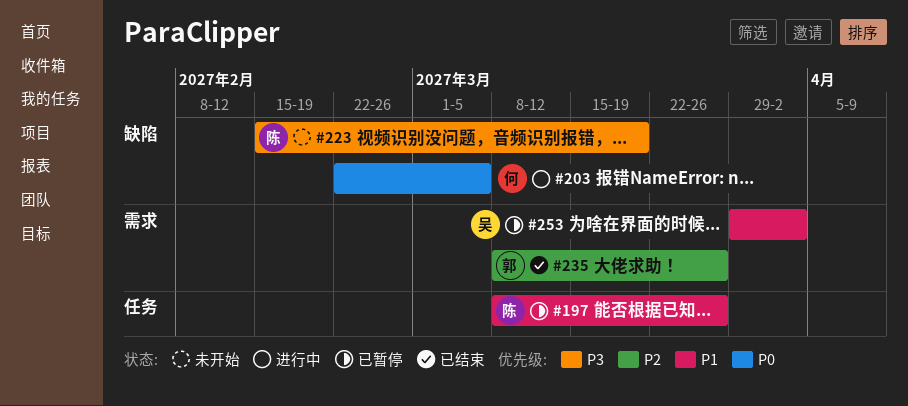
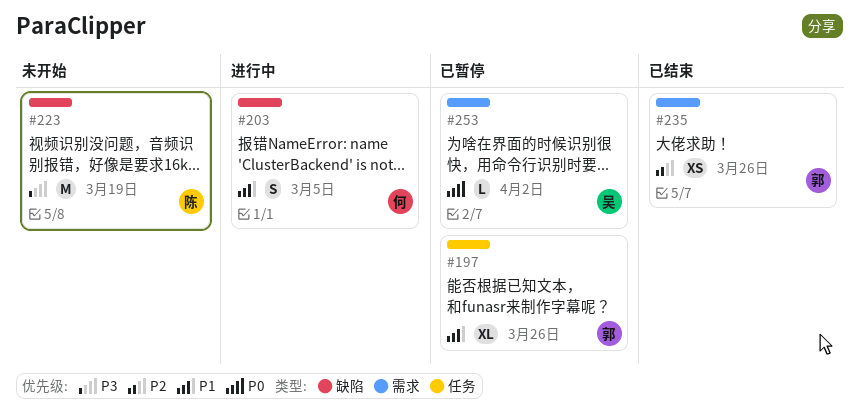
#197, owner: 陈 -> 郭
#203, priority: P0 -> P1
#253, priority: P1 -> P0

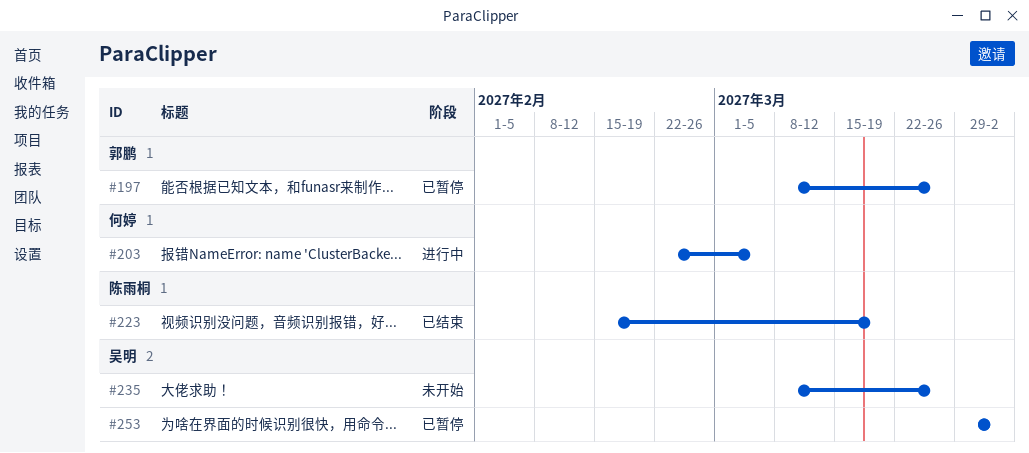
#223, status: 未开始 -> 已结束
#235, status: 已结束 -> 未开始
#235, owner: 郭鹏 -> 吴明

